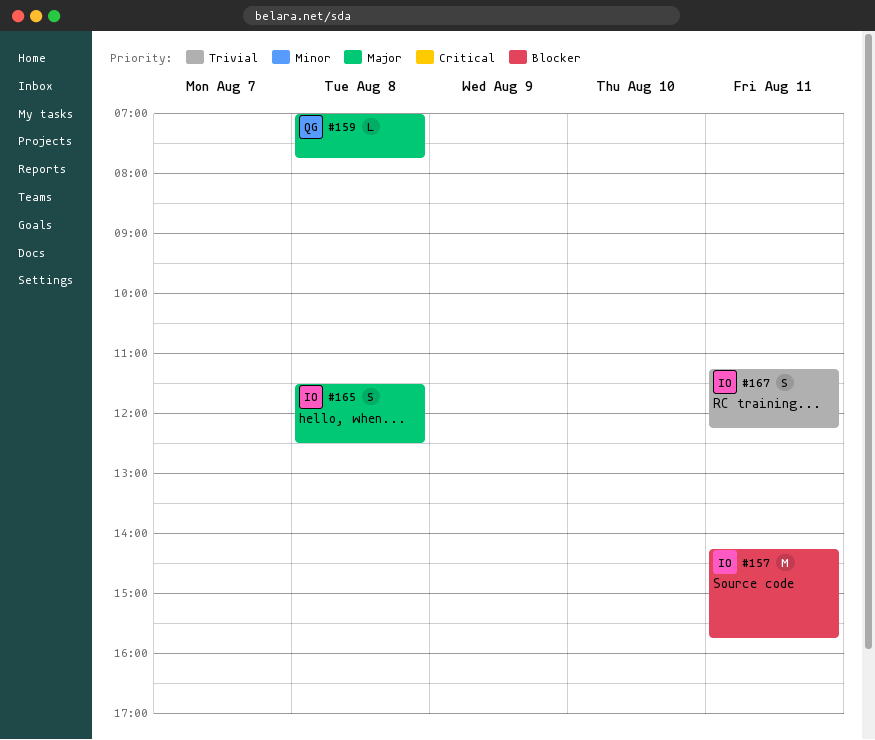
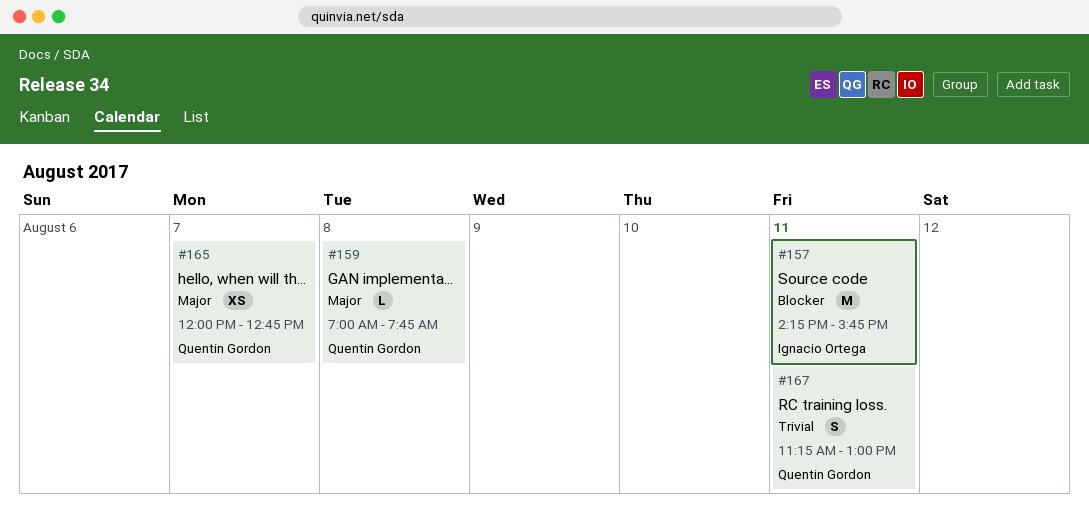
#165, owner: Ignacio Ortega -> Quentin Gordon
#165, estimate: S -> XS
#165, day: Aug 8 -> Aug 7
#165, begins: 11:30 -> 12:00
#165, ends: 12:30 -> 12:45
#167, owner: Ignacio Ortega -> Quentin Gordon
#167, ends: 12:15 -> 13:00

